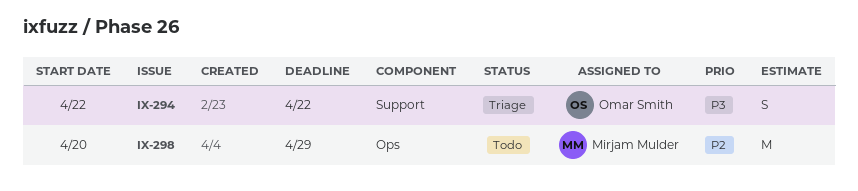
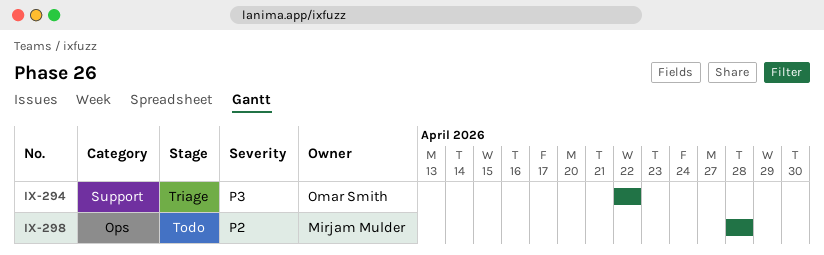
IX-298, start: Apr 20 -> Apr 28
IX-298, due: Apr 29 -> Apr 28

